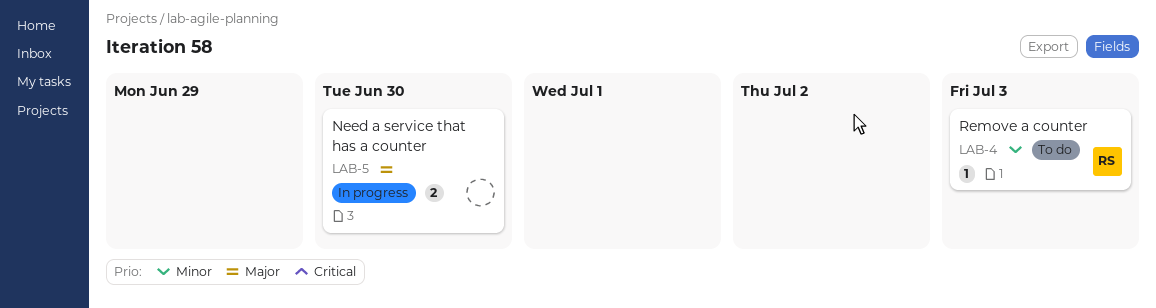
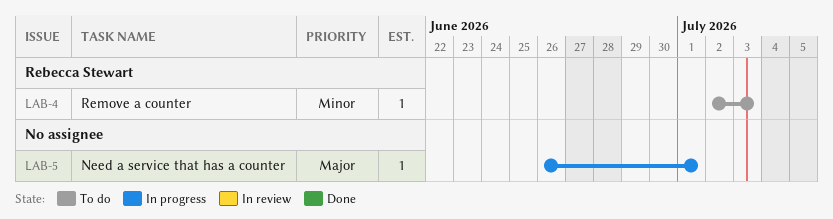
LAB-5, estimate: 2 -> 1
LAB-5, due: Jun 30 -> Jul 1

